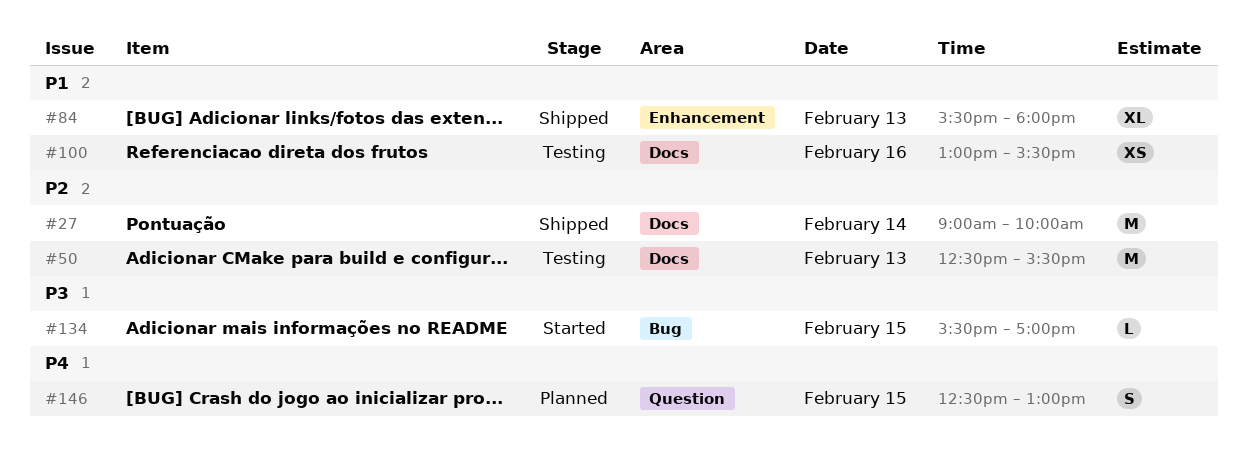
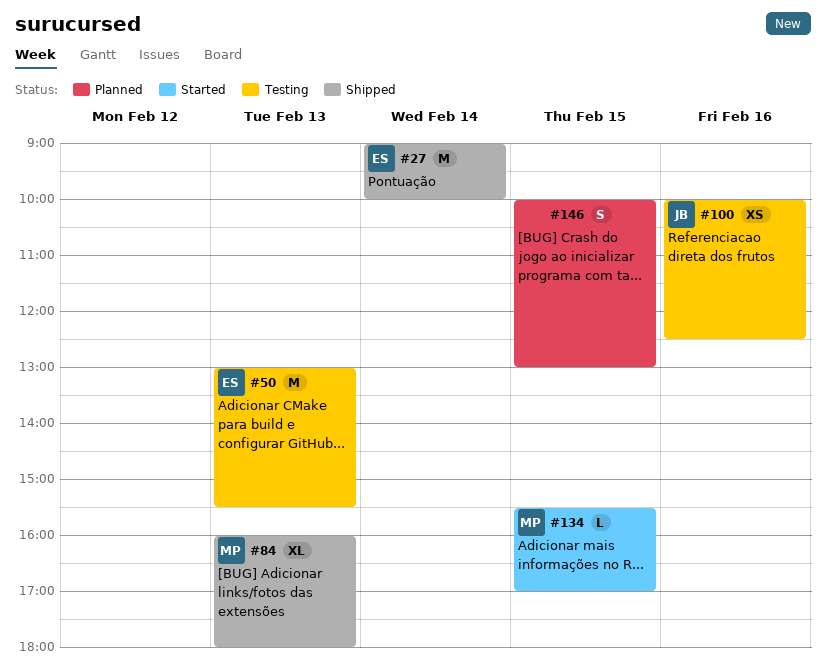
#50, begins: 12:30 -> 13:00
#84, begins: 15:30 -> 16:00
#100, begins: 13:00 -> 10:00
#100, ends: 15:30 -> 12:30
#146, begins: 12:30 -> 10:00

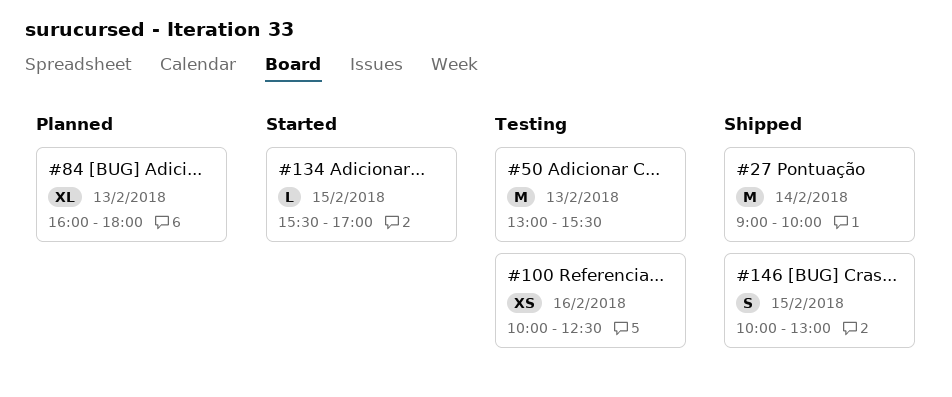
#84, status: Shipped -> Planned
#146, status: Planned -> Shipped

